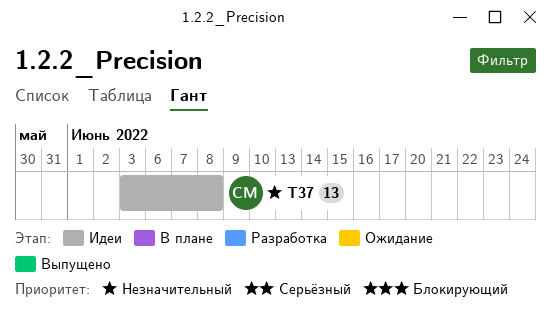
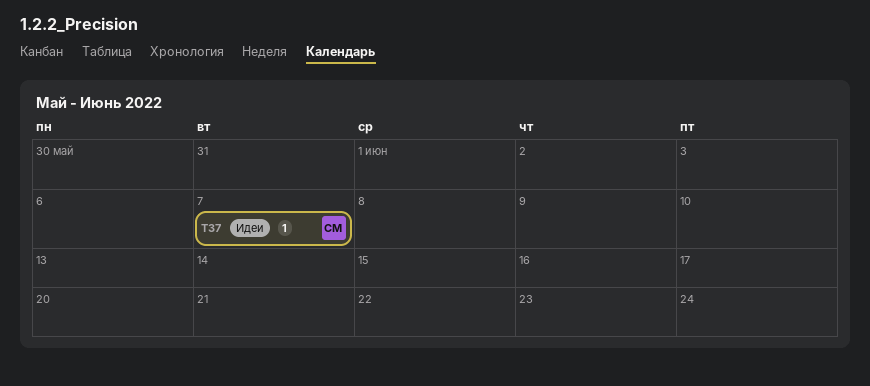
T37, estimate: 13 -> 1
T37, due: Jun 8 -> Jun 7

